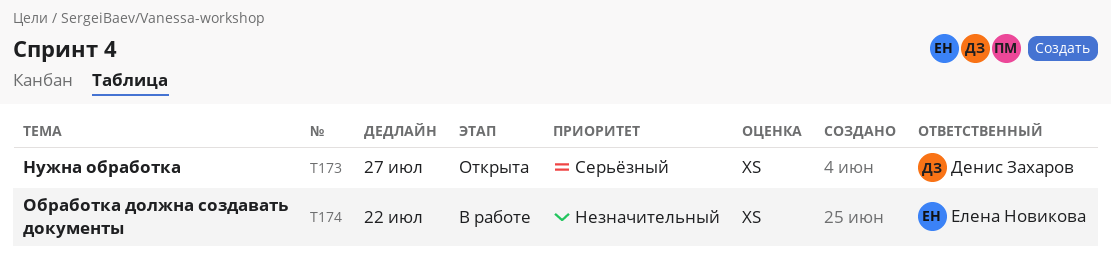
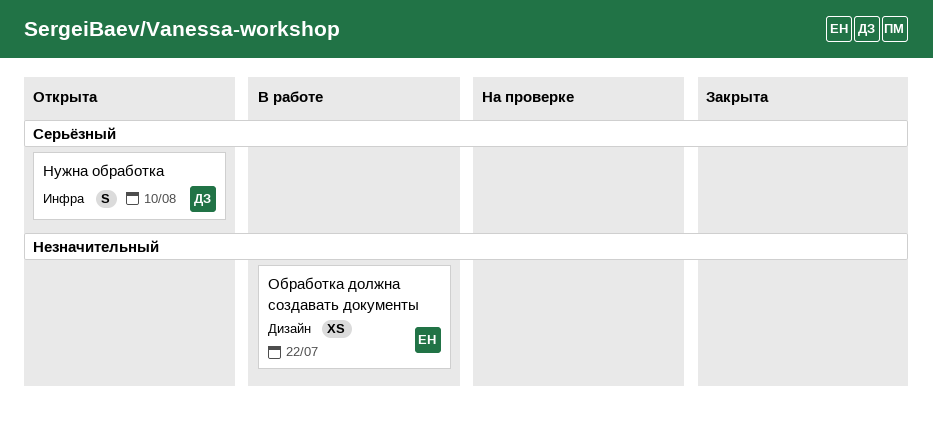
Нужна обработка, estimate: XS -> S
Нужна обработка, due: Jul 27 -> Aug 10

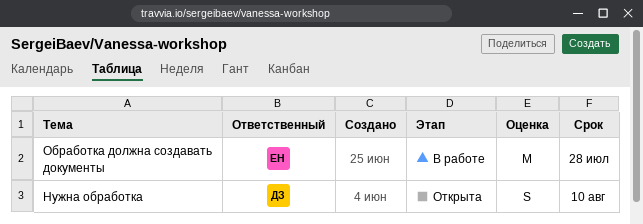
Обработка должна создавать документы, estimate: XS -> M
Обработка должна создавать документы, due: Jul 22 -> Jul 28

